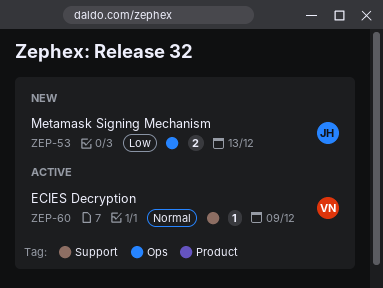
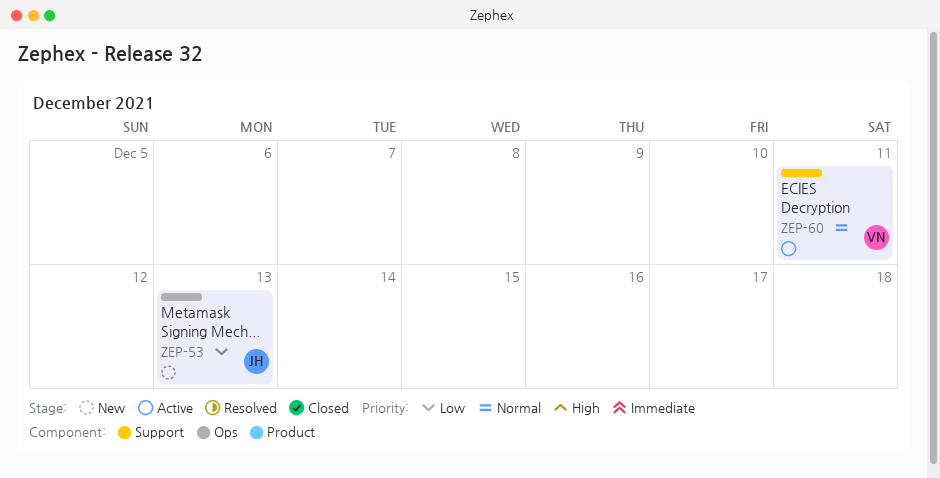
ZEP-60, due: Dec 9 -> Dec 11

